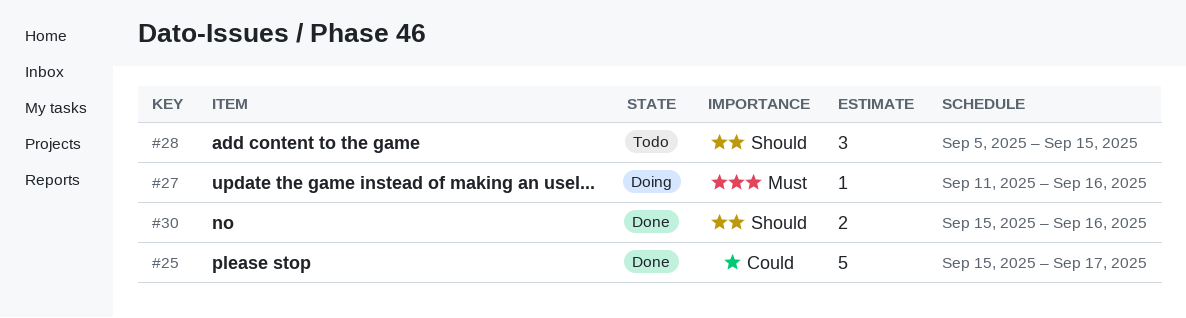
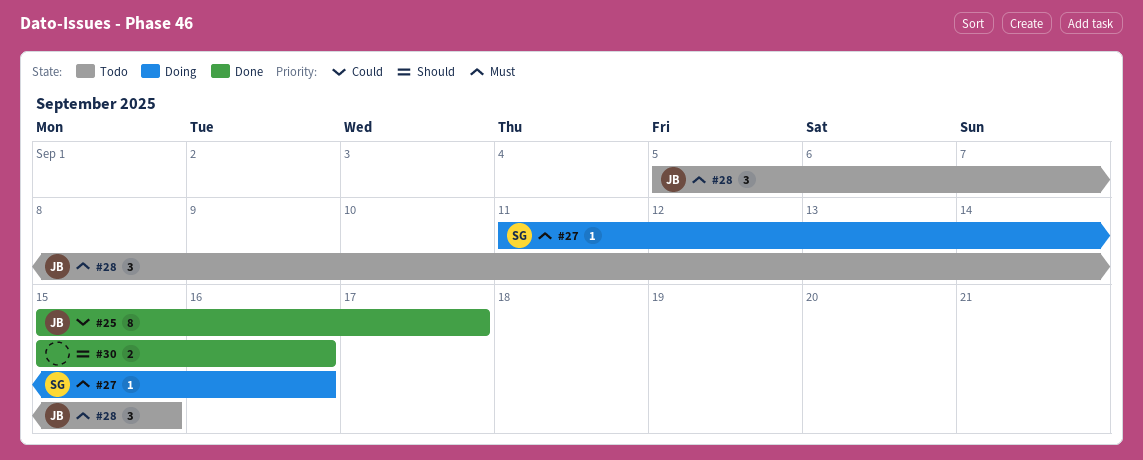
#25, estimate: 5 -> 8
#28, priority: Should -> Must

